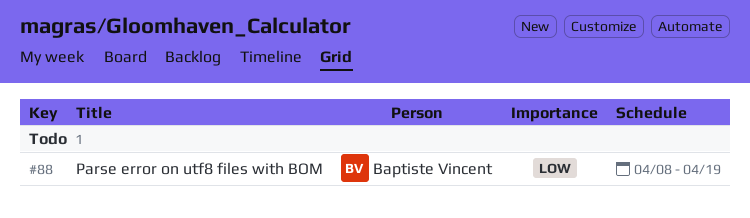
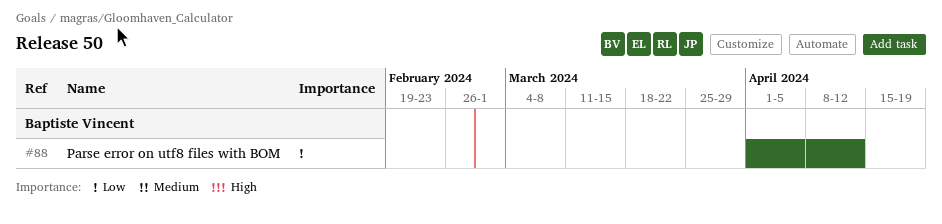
#88, start: Apr 8 -> Apr 1
#88, due: Apr 19 -> Apr 12

